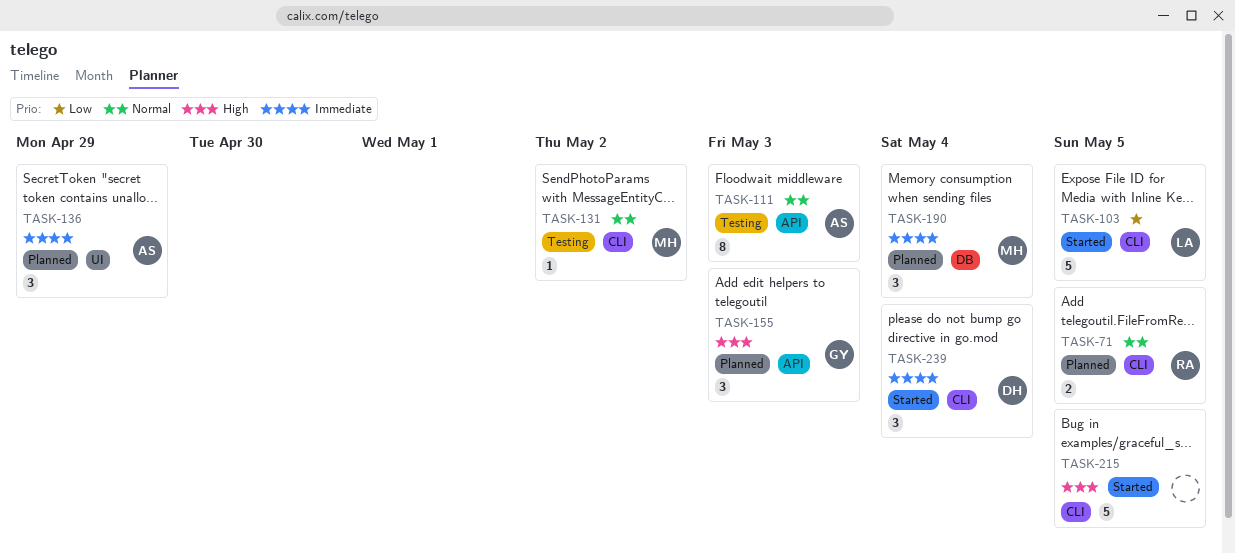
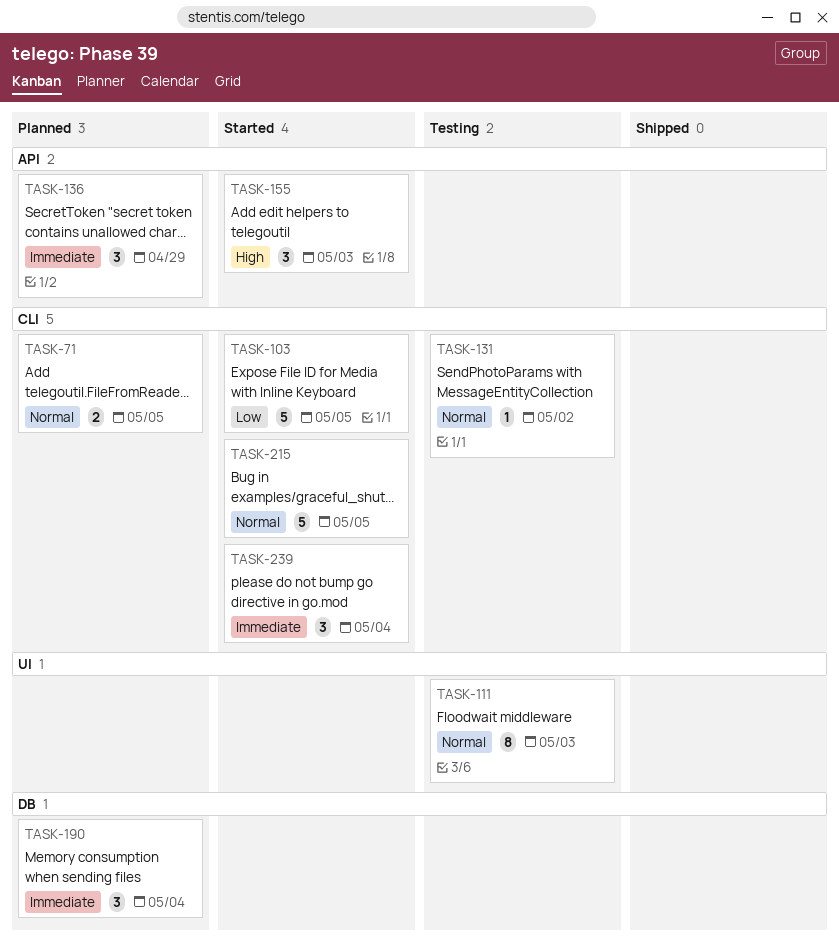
TASK-111, label: API -> UI
TASK-136, label: UI -> API
TASK-155, status: Planned -> Started
TASK-215, priority: High -> Normal

